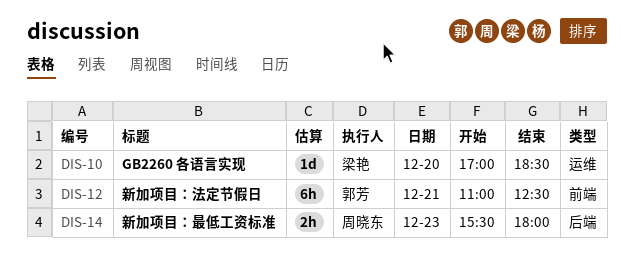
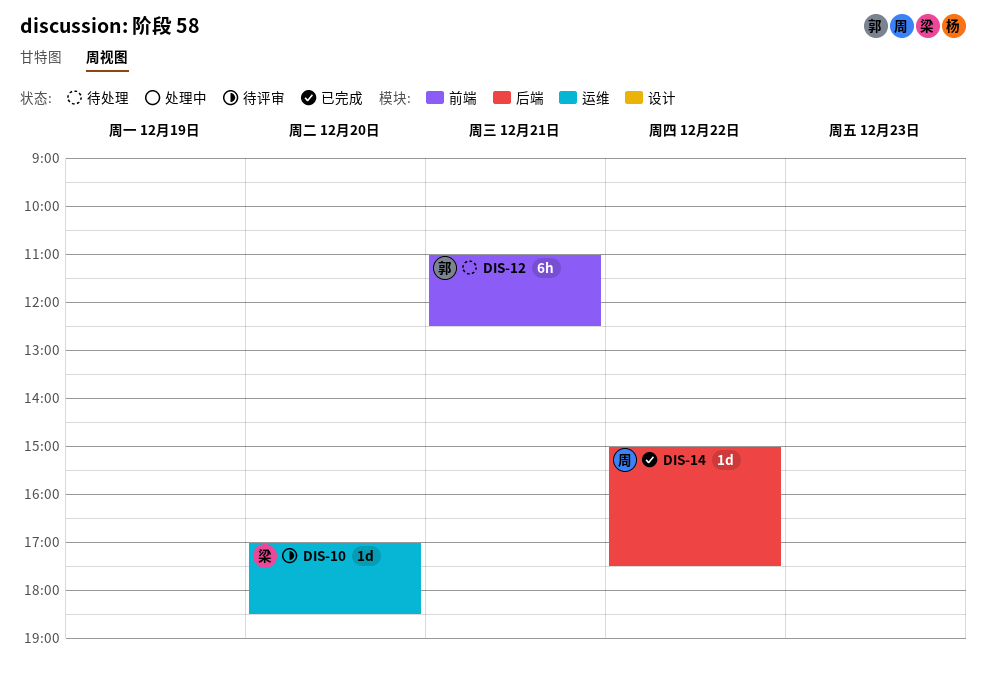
DIS-14, estimate: 2h -> 1d
DIS-14, day: Dec 23 -> Dec 22
DIS-14, begins: 15:30 -> 15:00
DIS-14, ends: 18:00 -> 17:30

